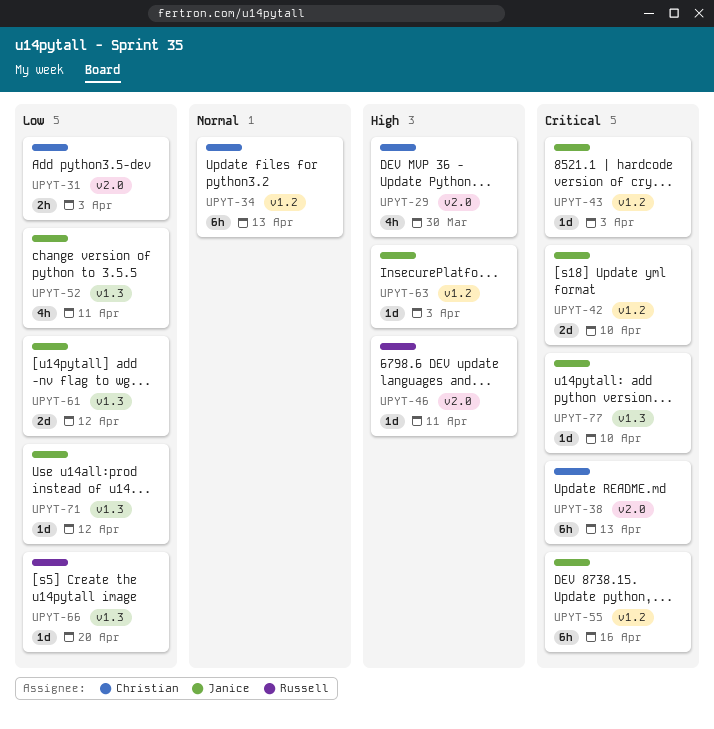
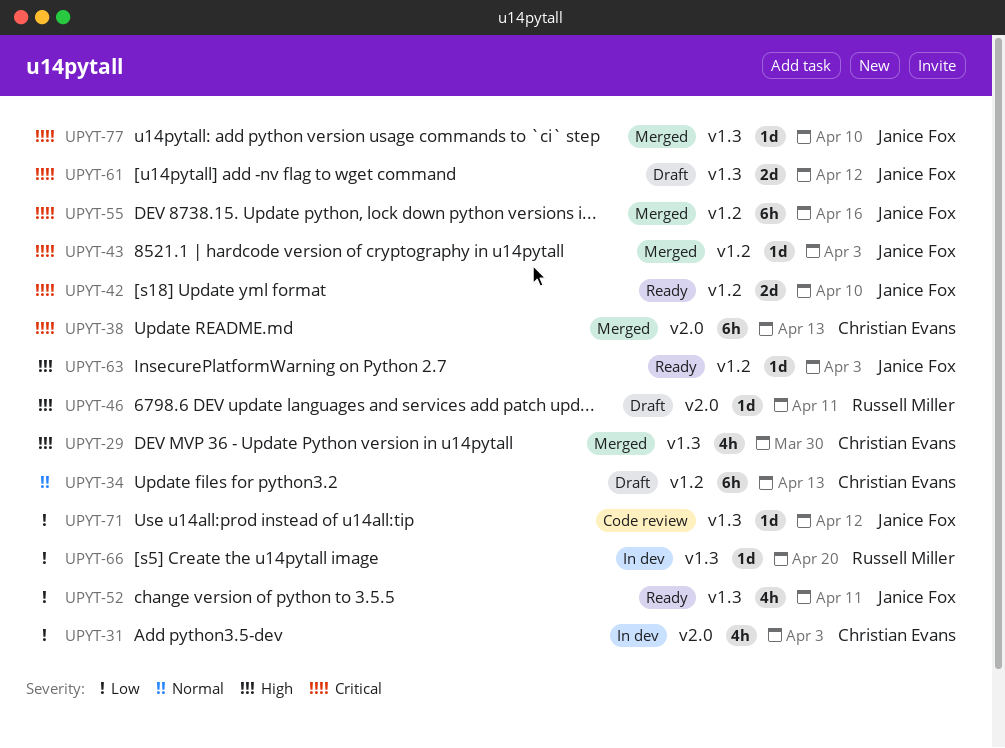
UPYT-29, label: v2.0 -> v1.3
UPYT-31, estimate: 2h -> 4h
UPYT-61, priority: Low -> Critical

